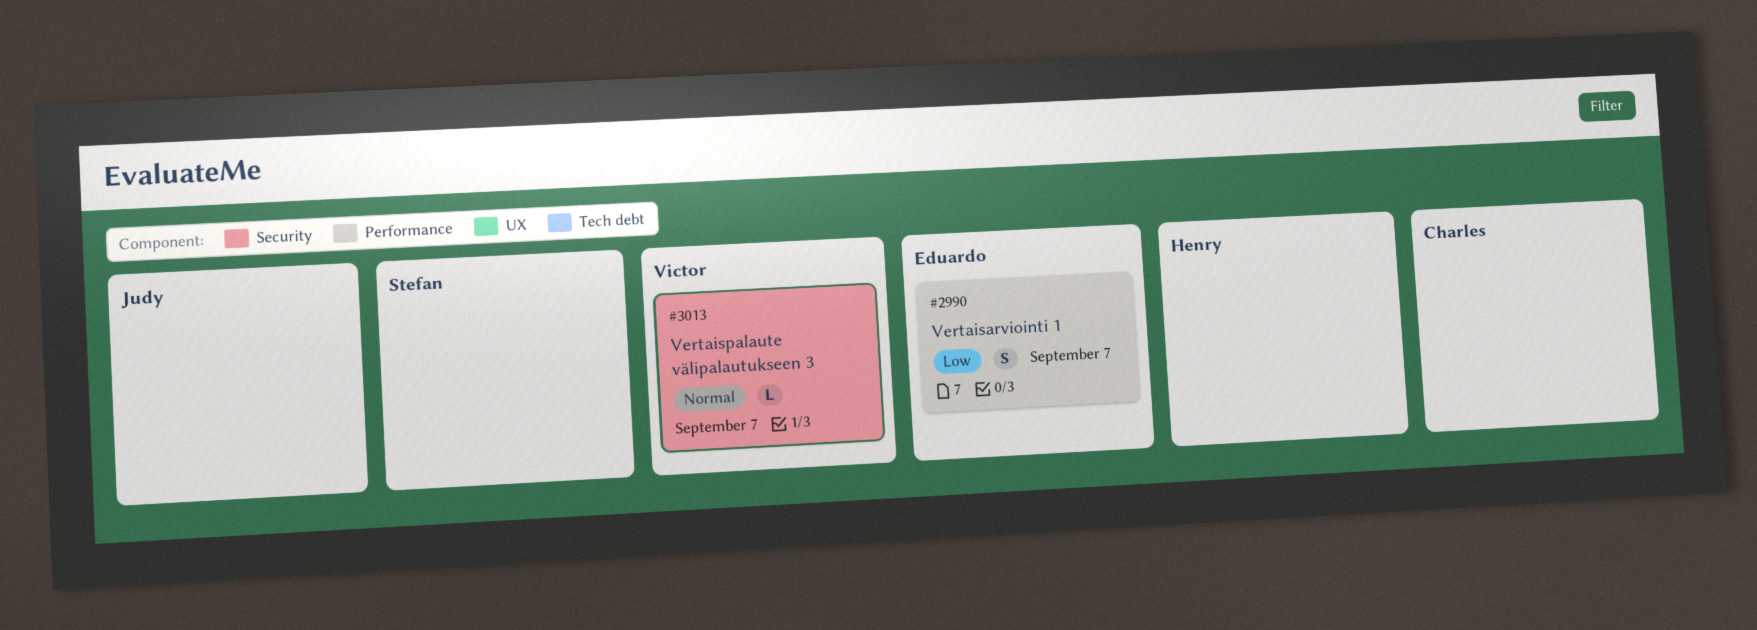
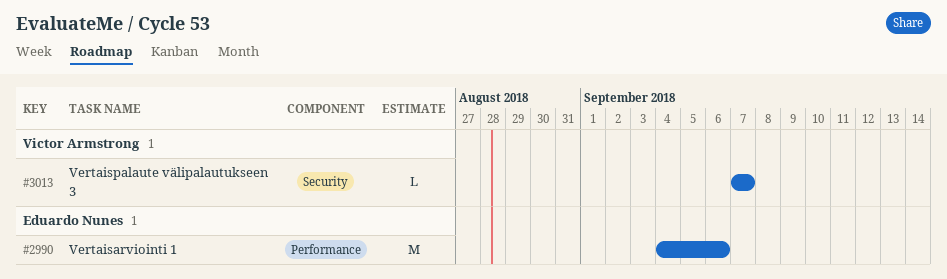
#2990, estimate: S -> M
#2990, due: Sep 7 -> Sep 6

